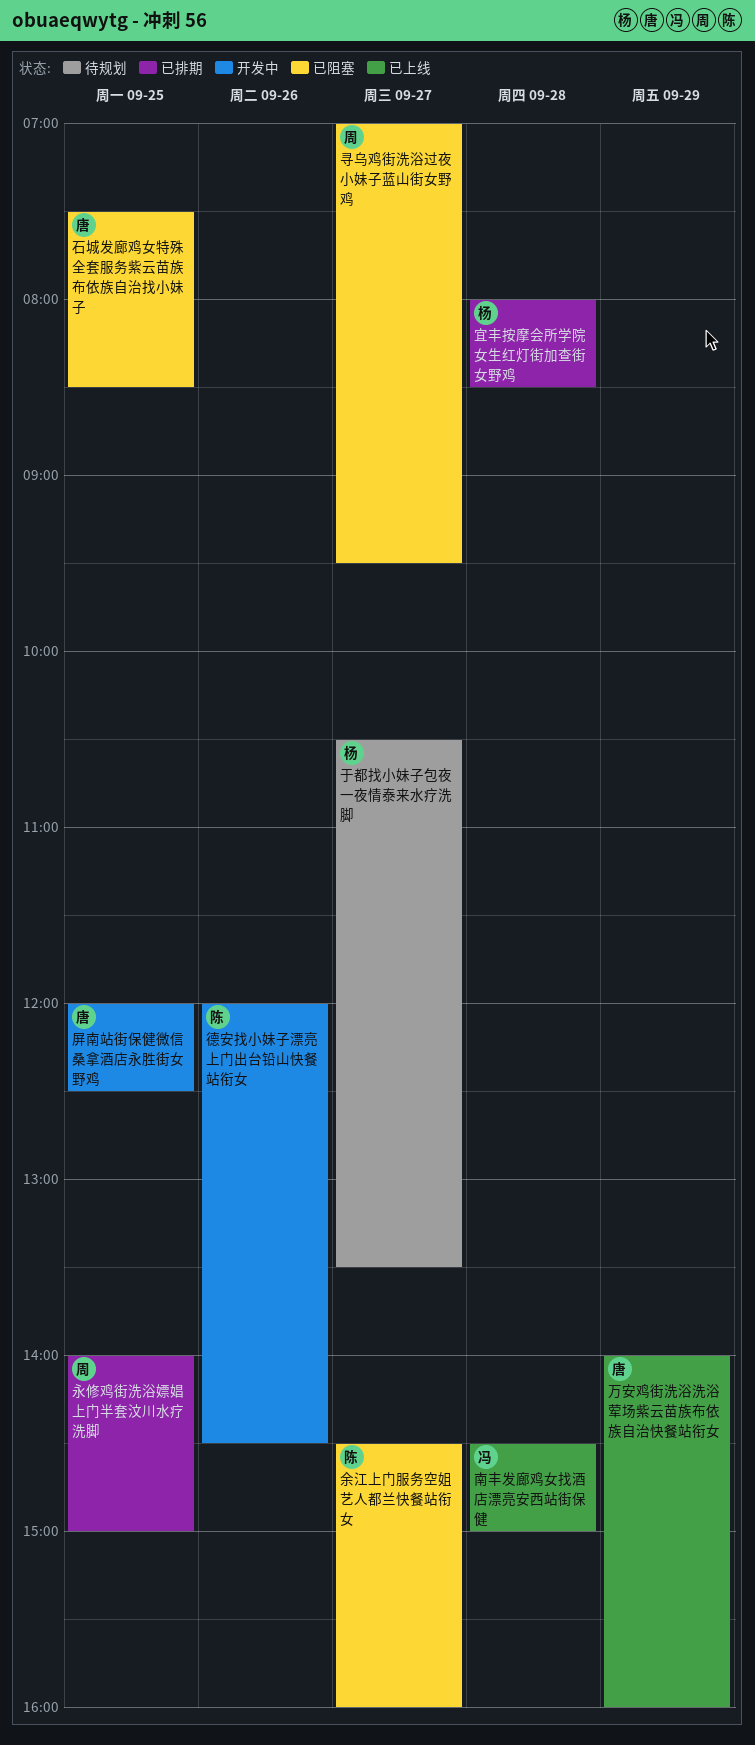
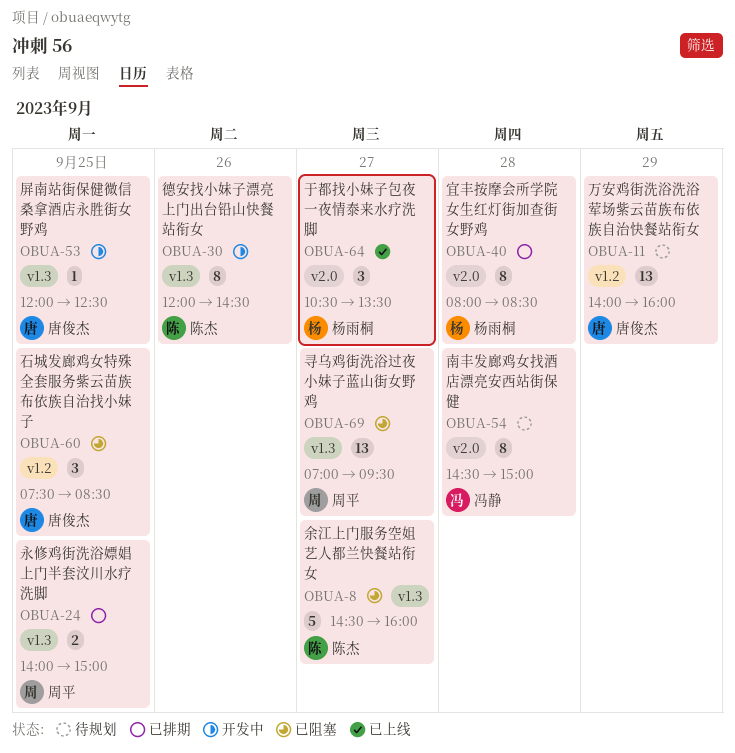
万安鸡街洗浴洗浴荤场紫云苗族布依族自治快餐站衔女, status: 已上线 -> 待规划
于都找小妹子包夜一夜情泰来水疗洗脚, status: 待规划 -> 已上线
南丰发廊鸡女找酒店漂亮安西站街保健, status: 已上线 -> 待规划

